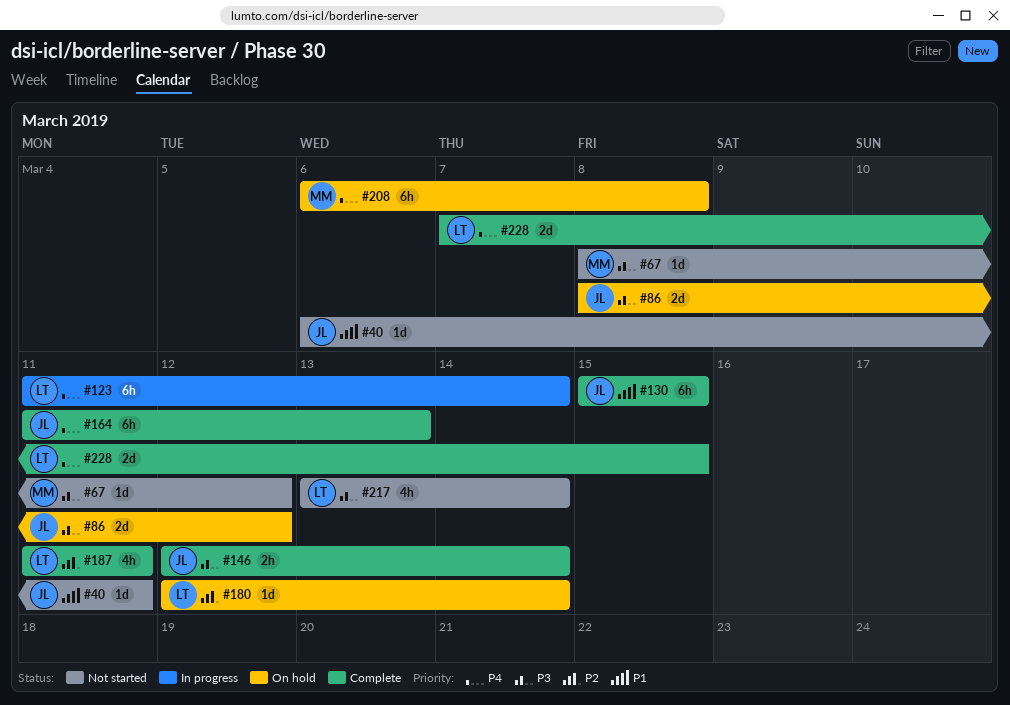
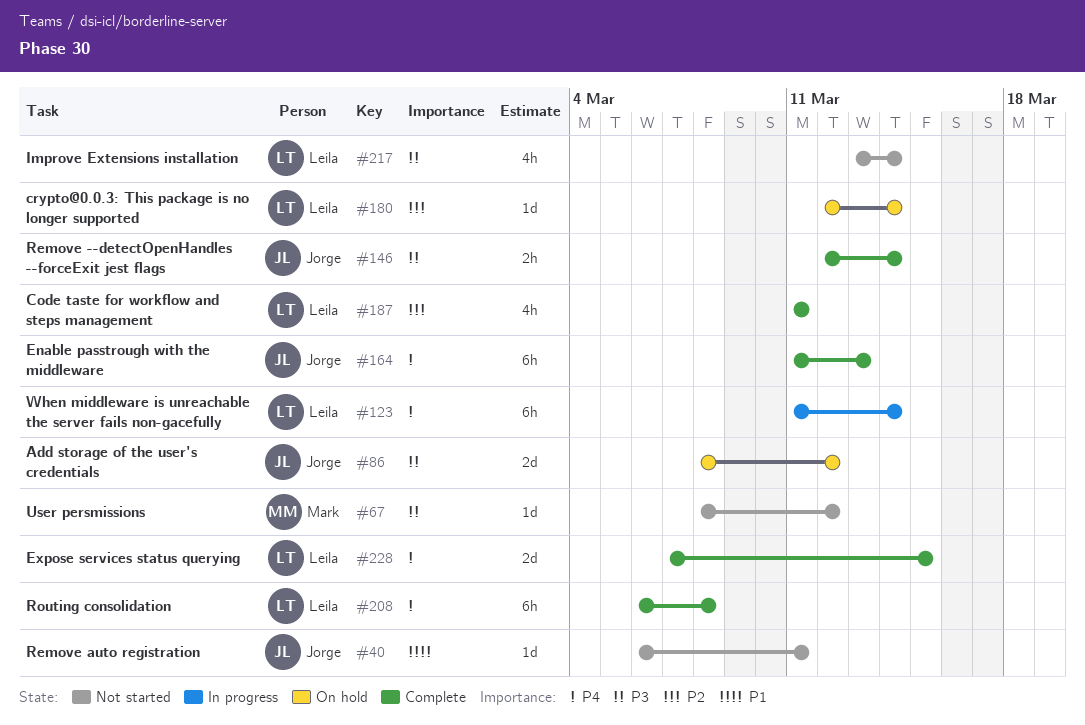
#130: present -> none
#208, status: On hold -> Complete
#208, owner: Mark -> Leila

